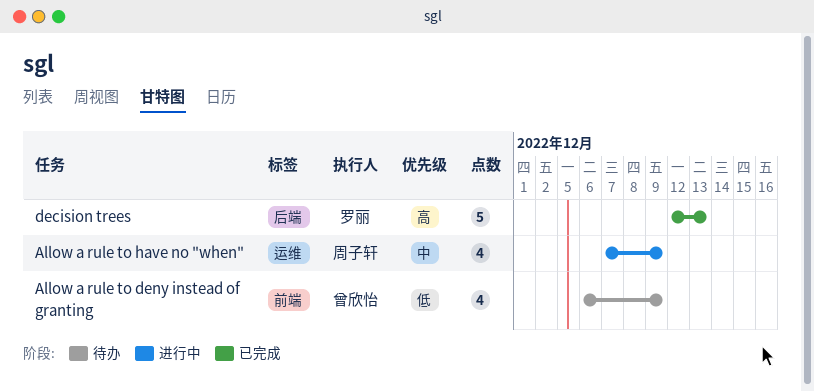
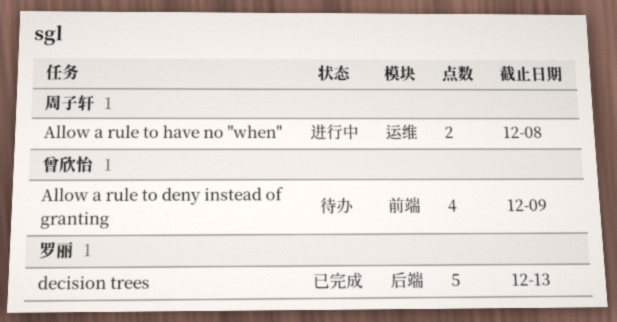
Allow a rule to have no "when", estimate: 4 -> 2
Allow a rule to have no "when", due: Dec 9 -> Dec 8

